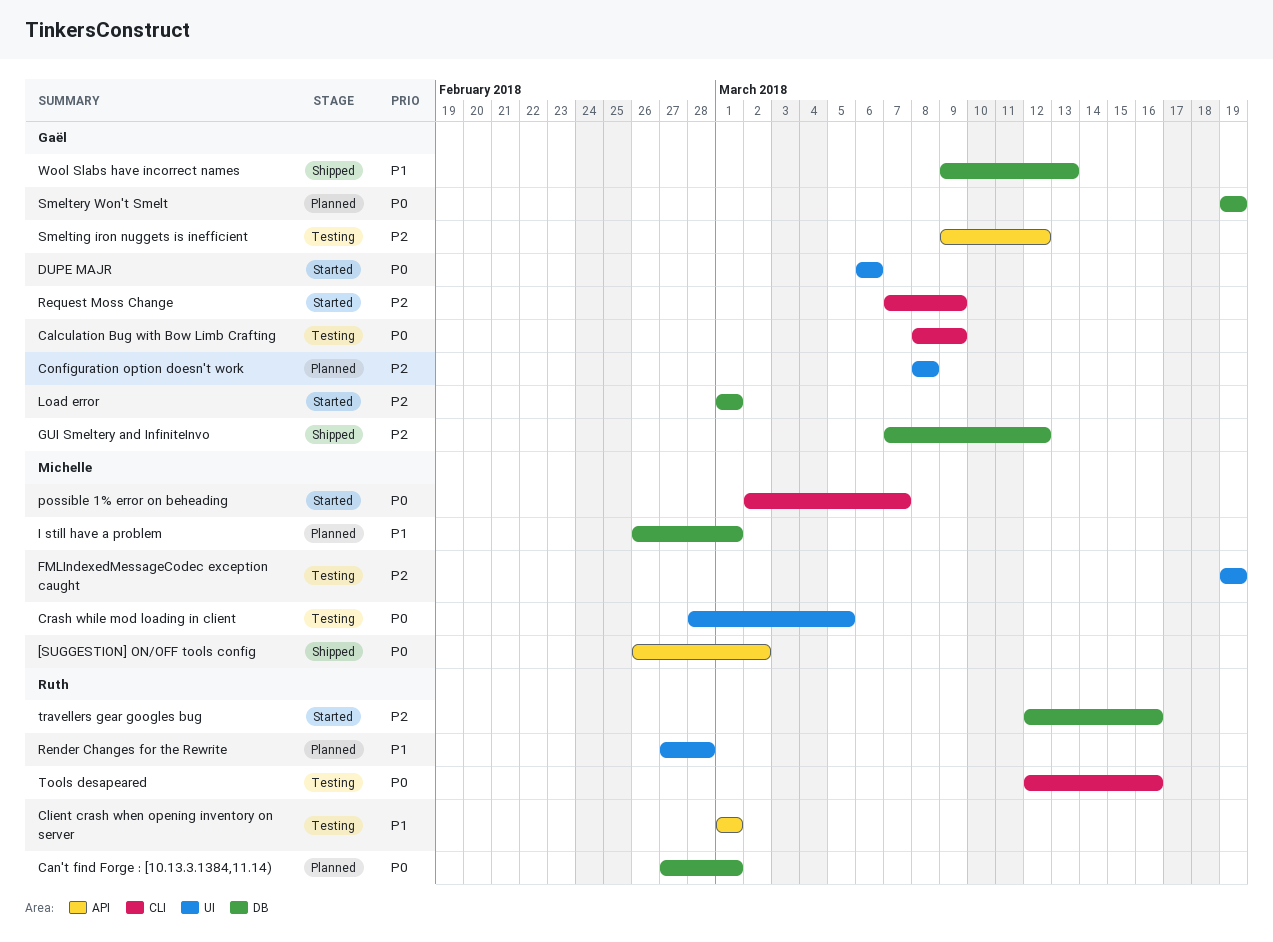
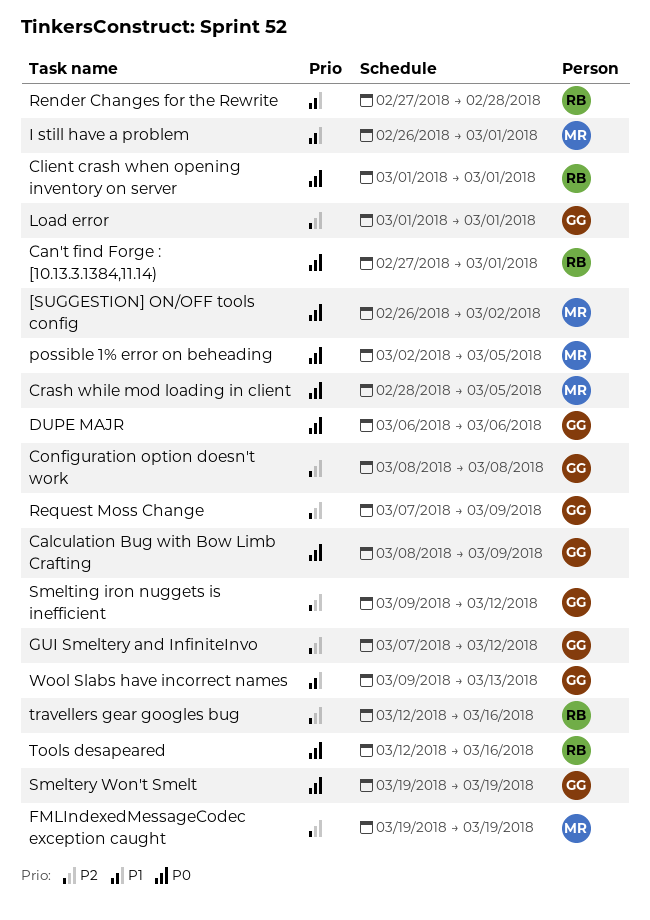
Client crash when opening inventory on server, priority: P1 -> P0
possible 1% error on beheading, due: Mar 7 -> Mar 5

